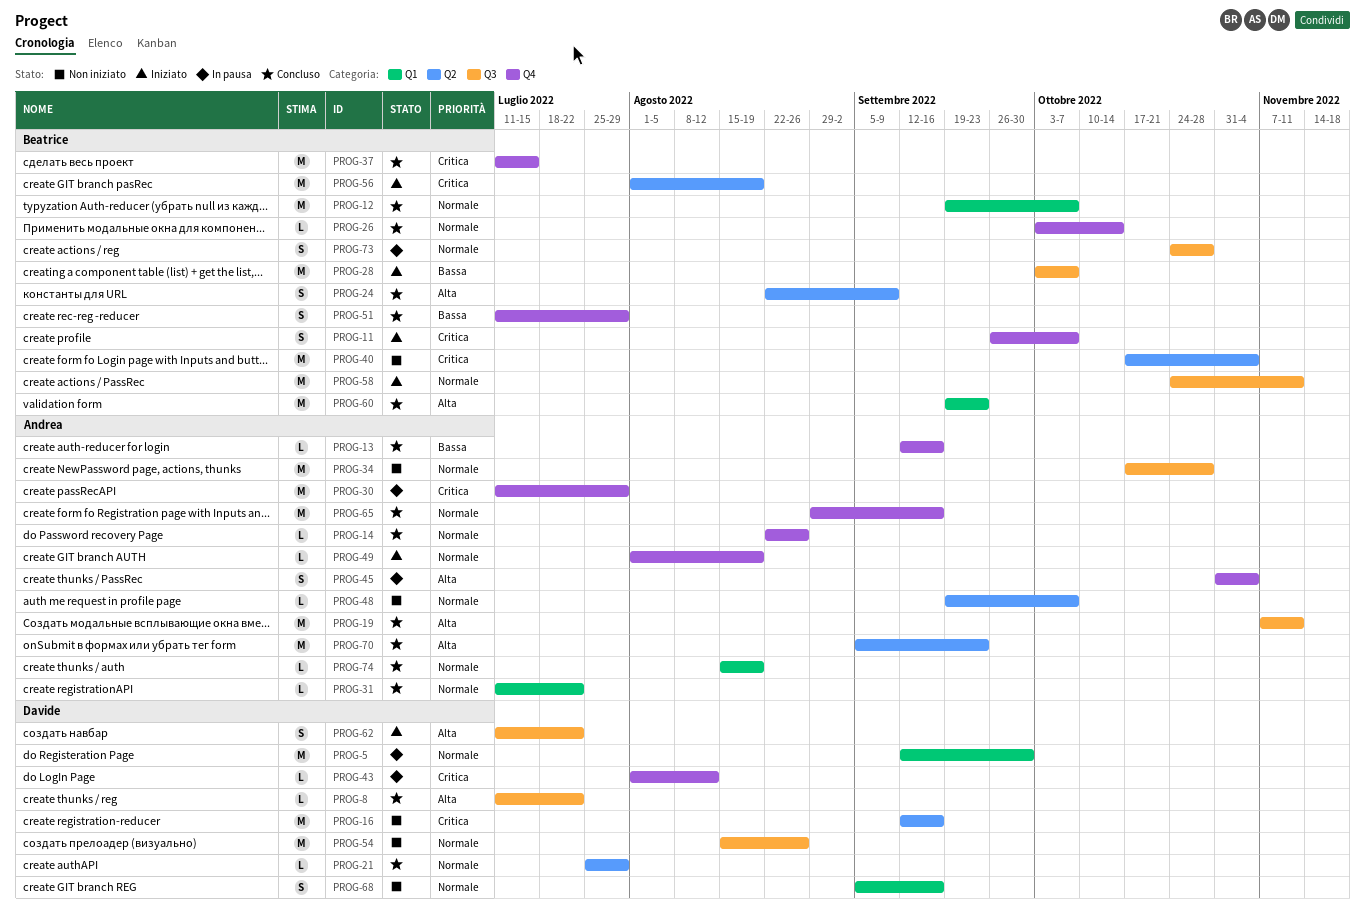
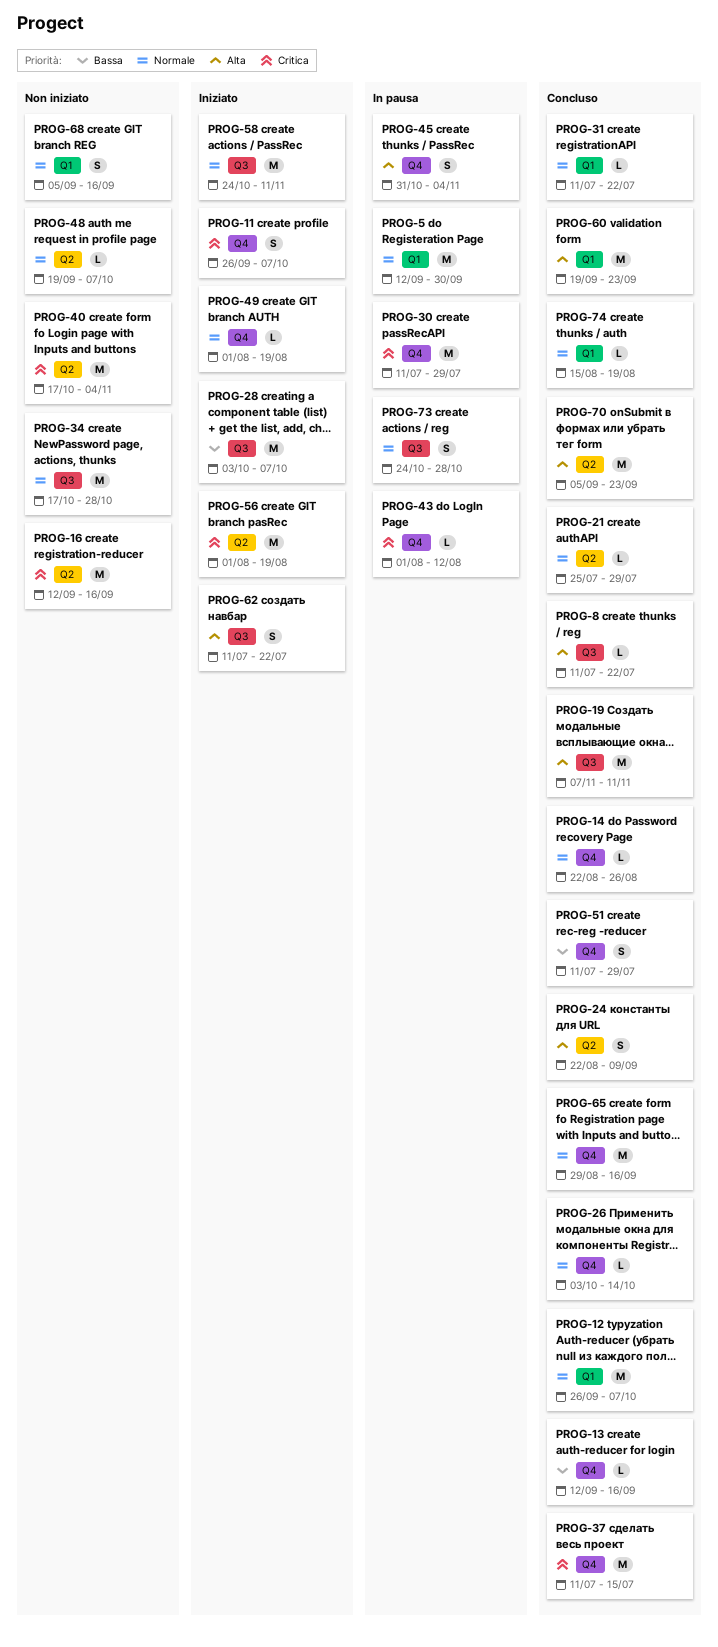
PROG-12, start: Sep 19 -> Sep 26
PROG-54: present -> none

